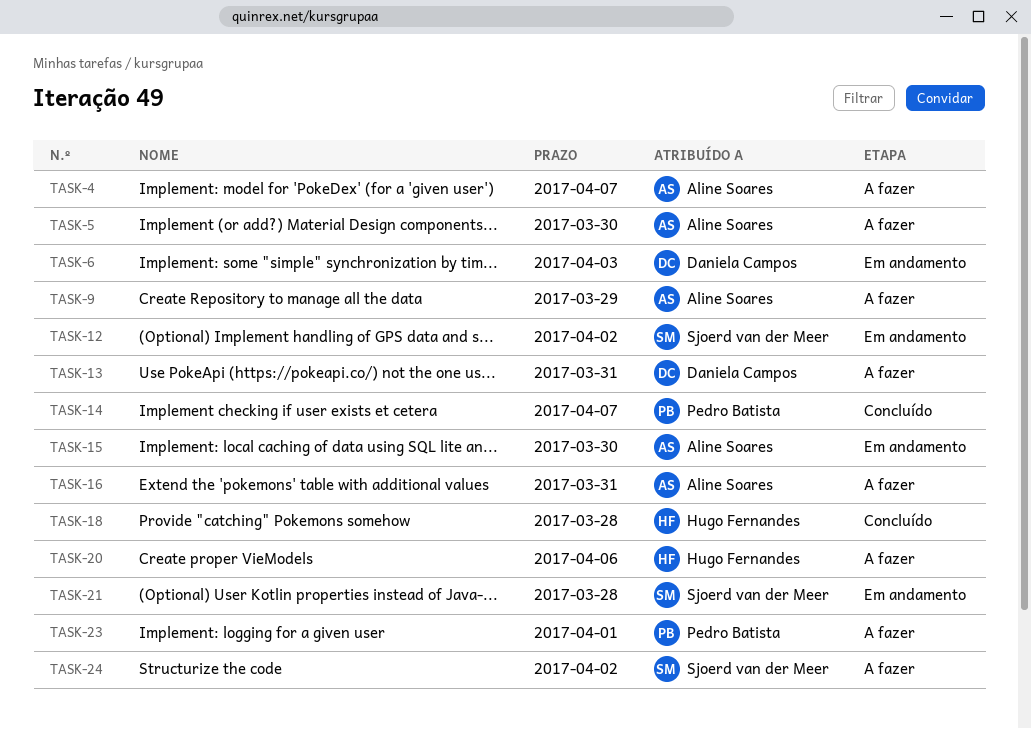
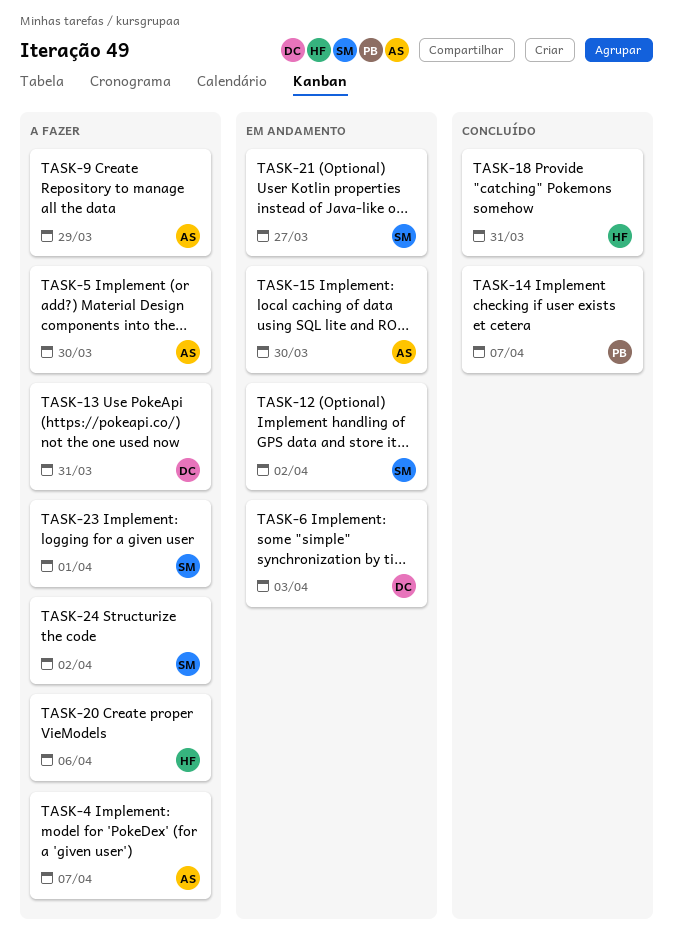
TASK-16: present -> none
TASK-18, due: Mar 28 -> Mar 31
TASK-21, due: Mar 28 -> Mar 27
TASK-23, owner: Pedro Batista -> Sjoerd van der Meer

